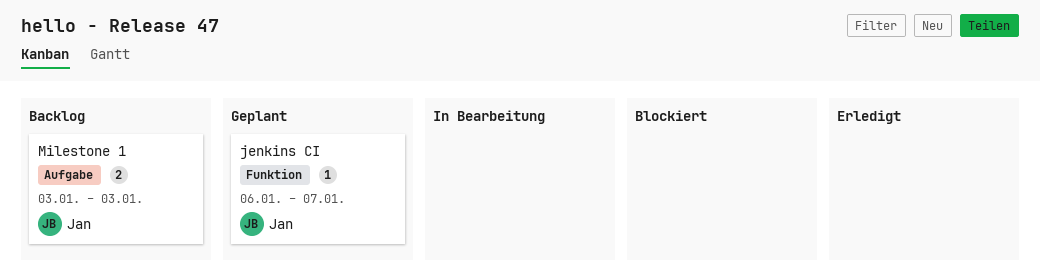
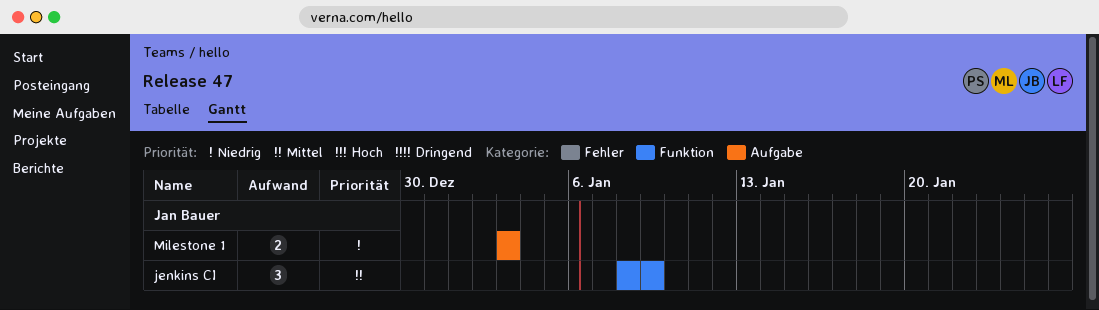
jenkins CI, estimate: 1 -> 3
jenkins CI, start: Jan 6 -> Jan 8
jenkins CI, due: Jan 7 -> Jan 9

